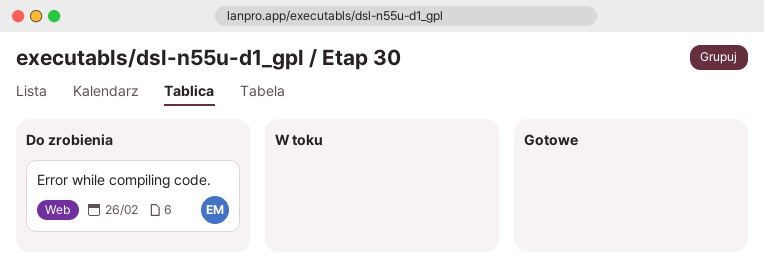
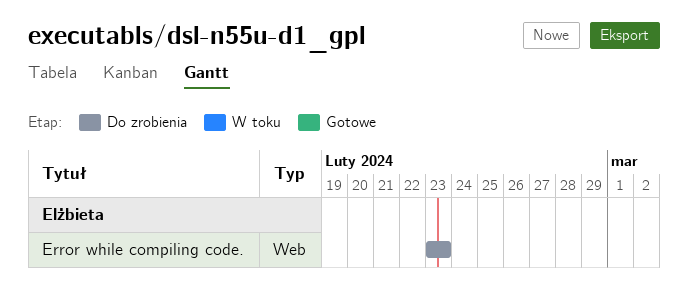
Error while compiling code., due: Feb 26 -> Feb 23

